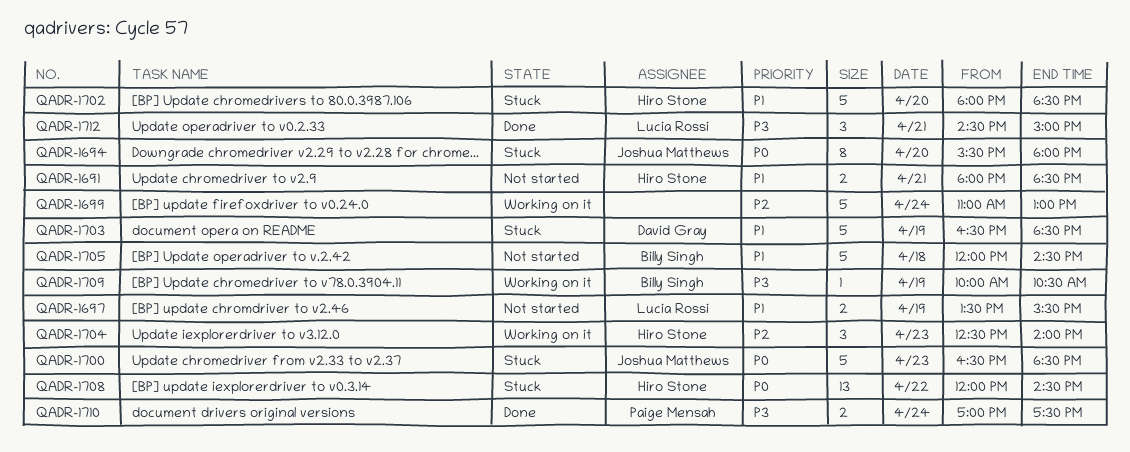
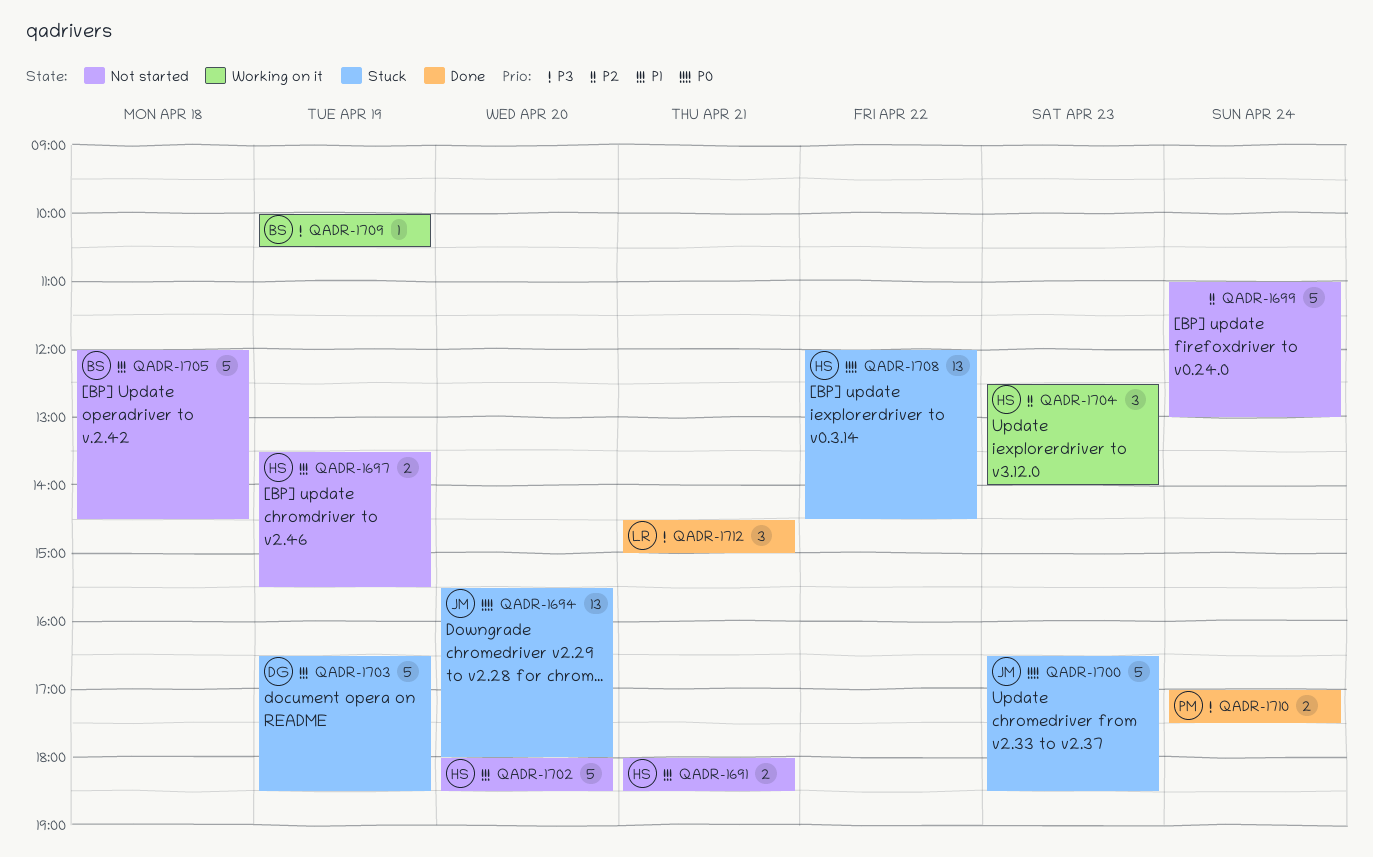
QADR-1694, estimate: 8 -> 13
QADR-1697, owner: Lucia Rossi -> Hiro Stone
QADR-1699, status: Working on it -> Not started
QADR-1702, status: Stuck -> Not started

